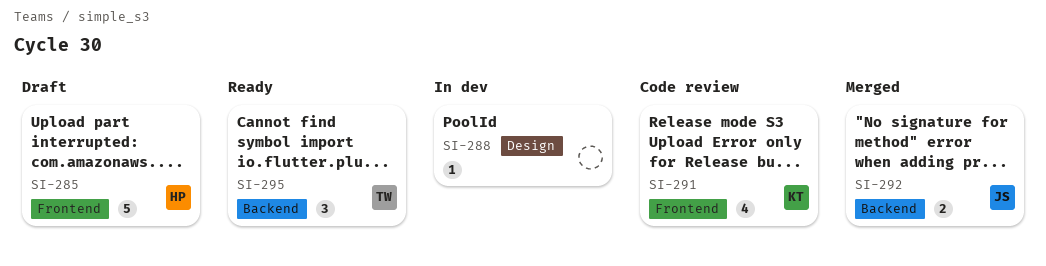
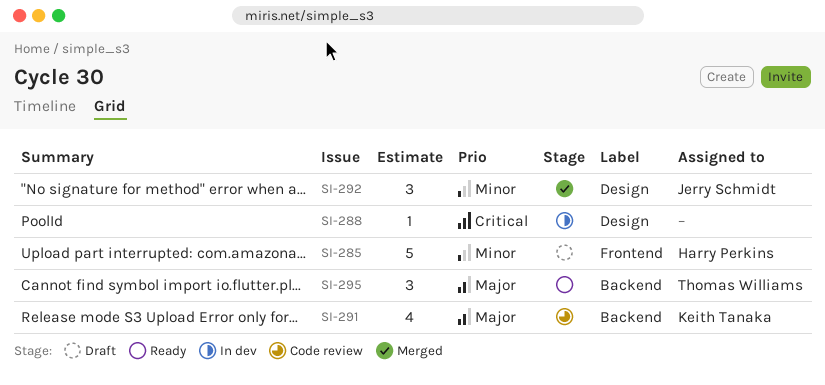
SI-291, label: Frontend -> Backend
SI-292, label: Backend -> Design
SI-292, estimate: 2 -> 3

